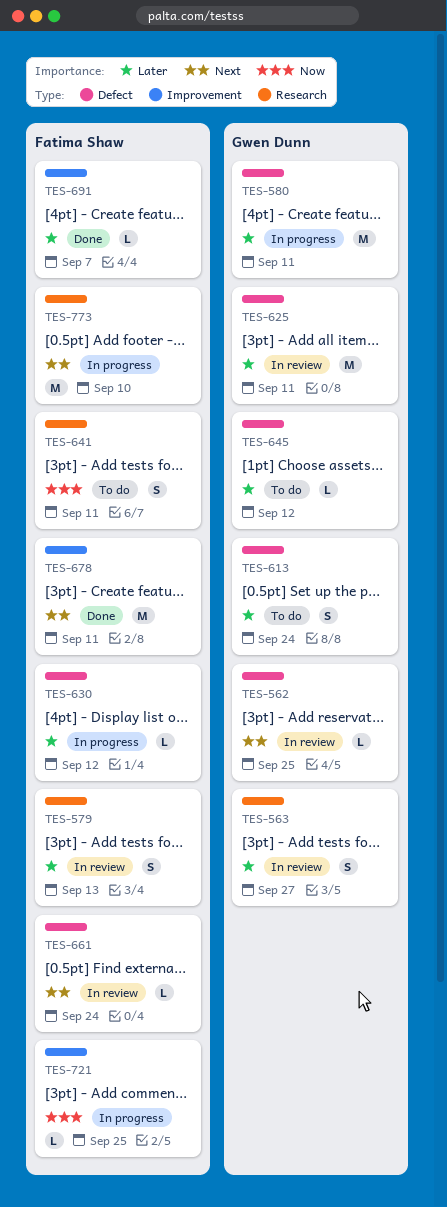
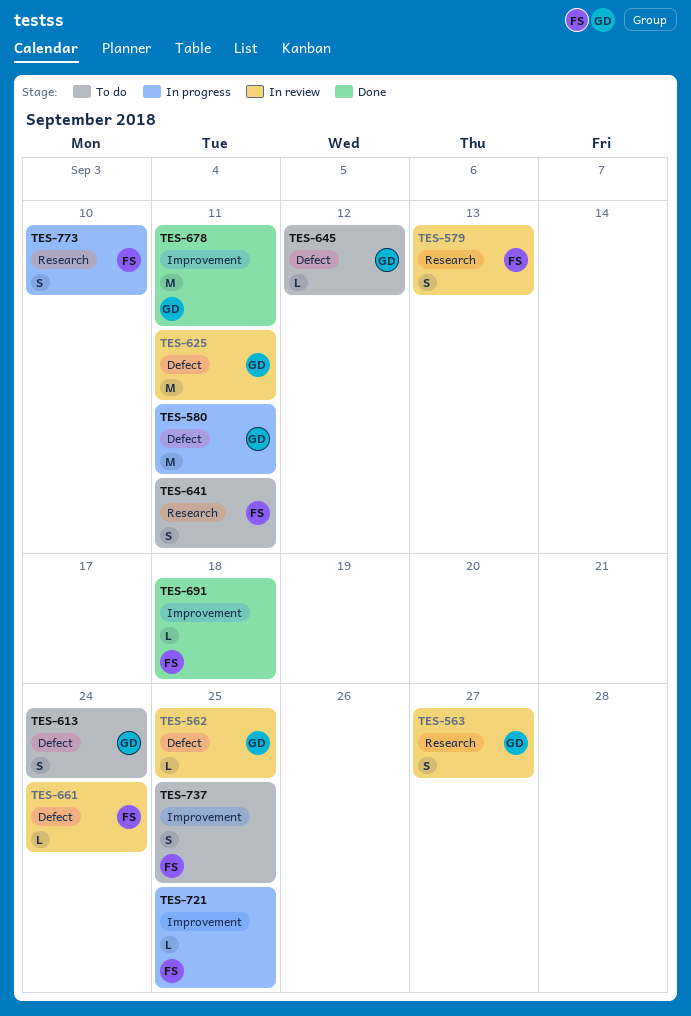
TES-630: present -> none
TES-678, owner: Fatima Shaw -> Gwen Dunn
TES-691, due: Sep 7 -> Sep 18
TES-737: none -> present
TES-773, estimate: M -> S

